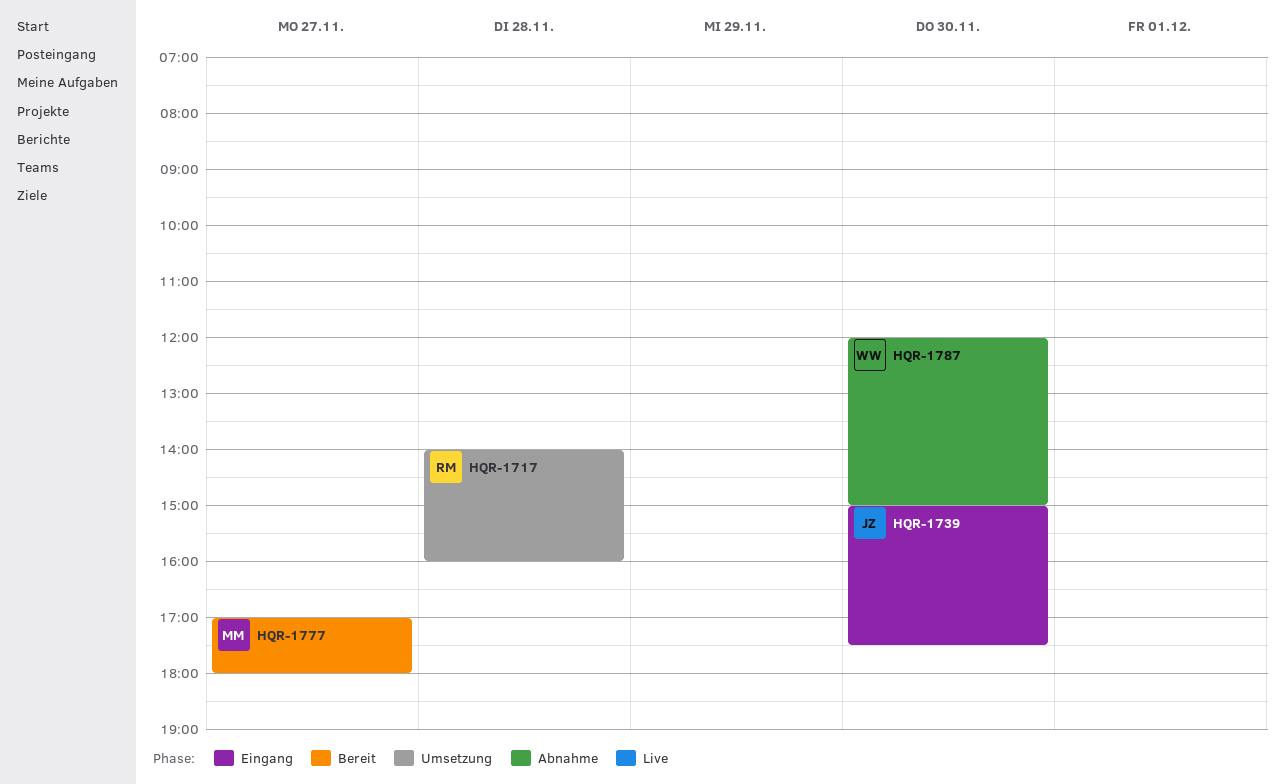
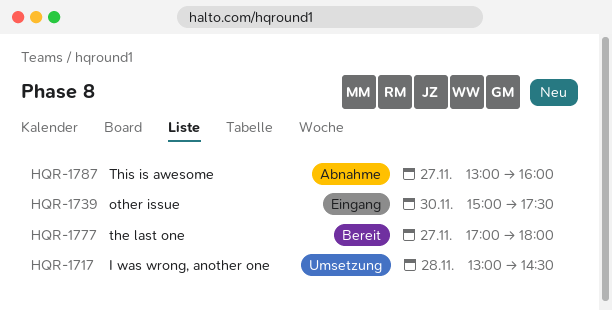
HQR-1717, begins: 14:00 -> 13:00
HQR-1717, ends: 16:00 -> 14:30
HQR-1787, day: Nov 30 -> Nov 27
HQR-1787, begins: 12:00 -> 13:00
HQR-1787, ends: 15:00 -> 16:00

